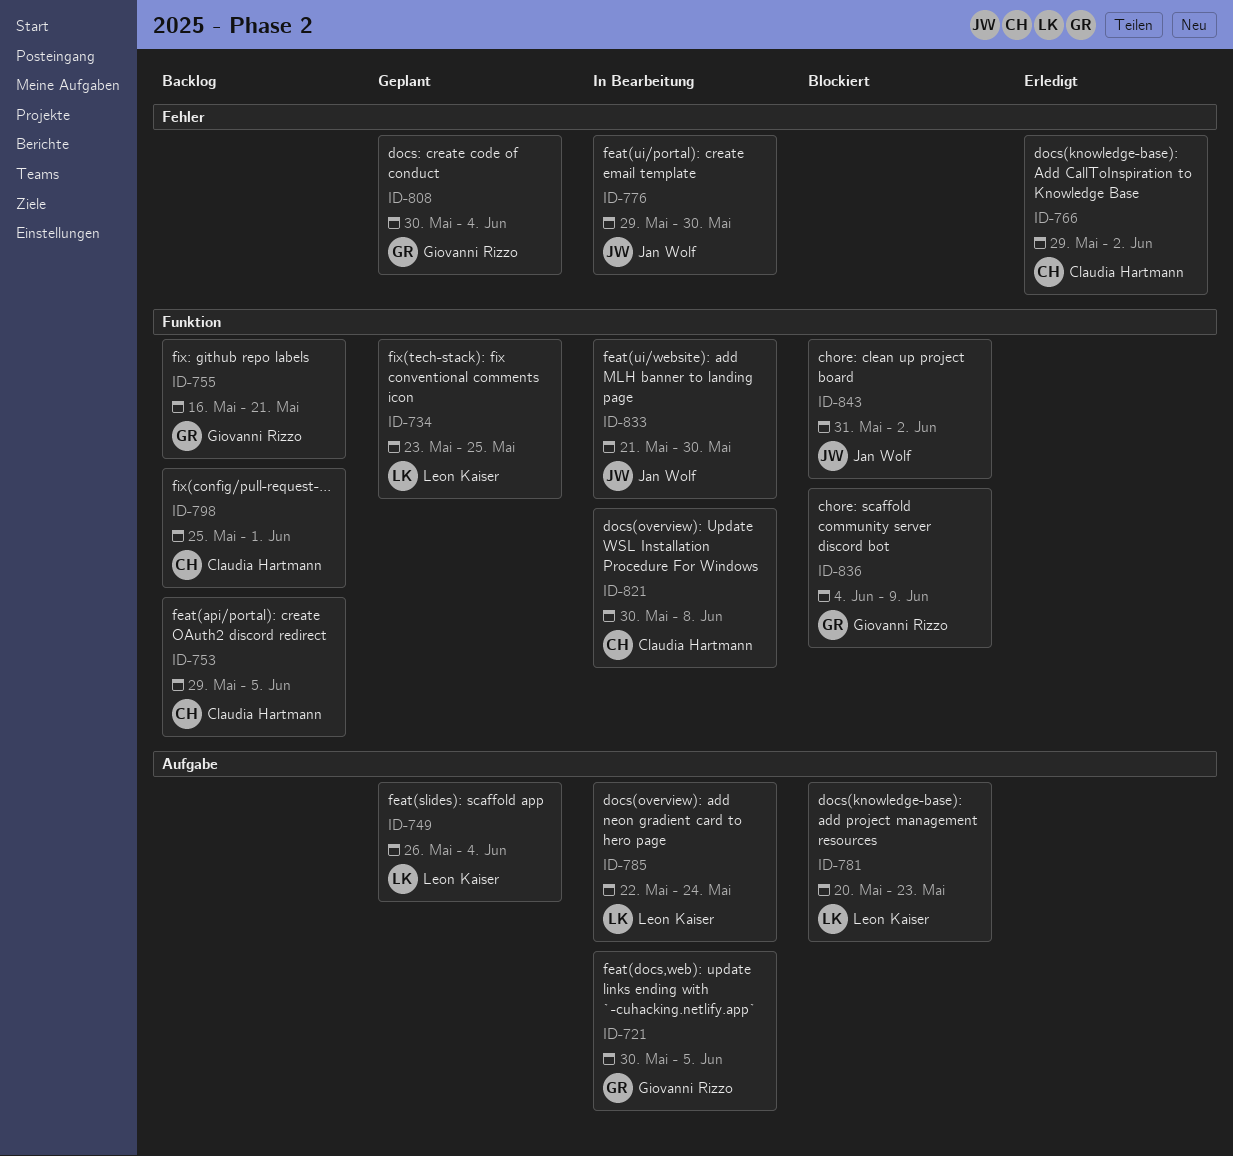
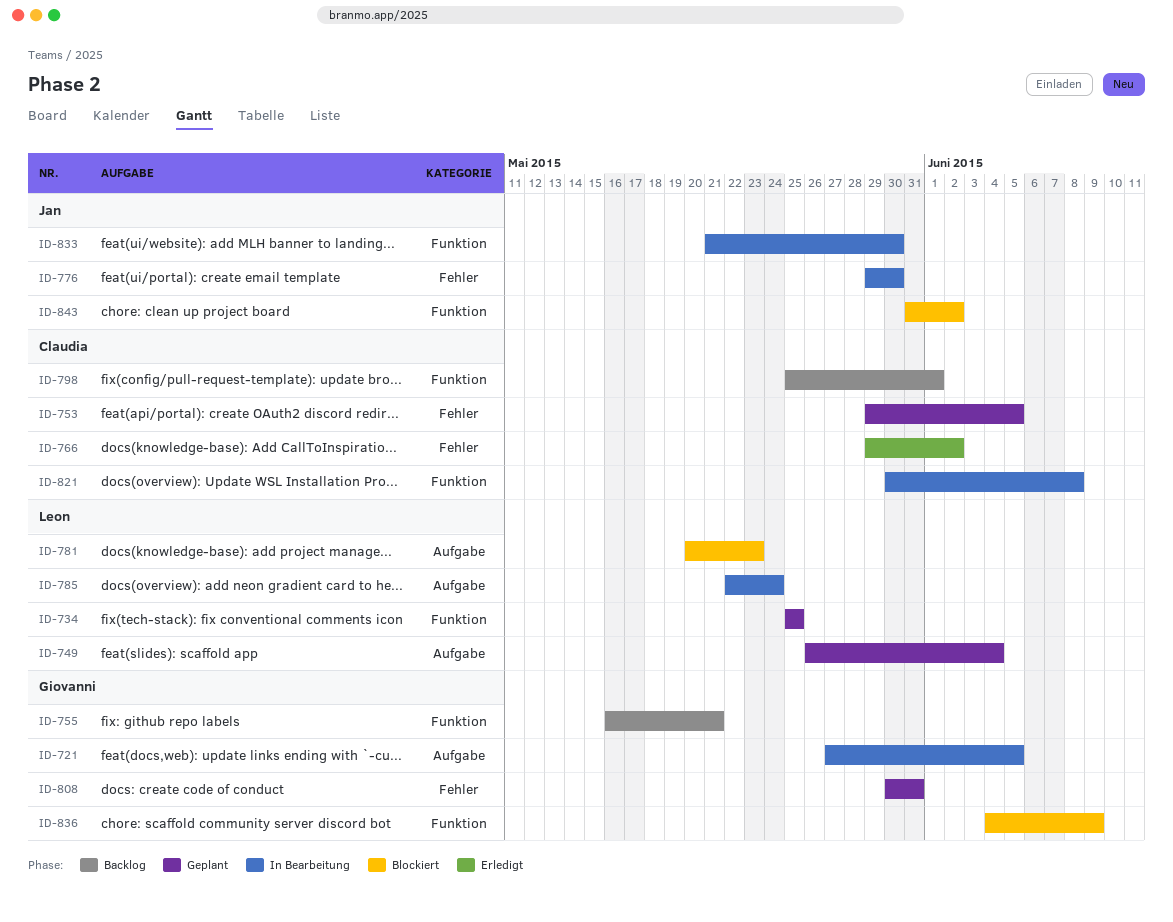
ID-721, start: May 30 -> May 27
ID-734, start: May 23 -> May 25
ID-753, status: Backlog -> Geplant
ID-753, label: Funktion -> Fehler
ID-808, due: Jun 4 -> May 31

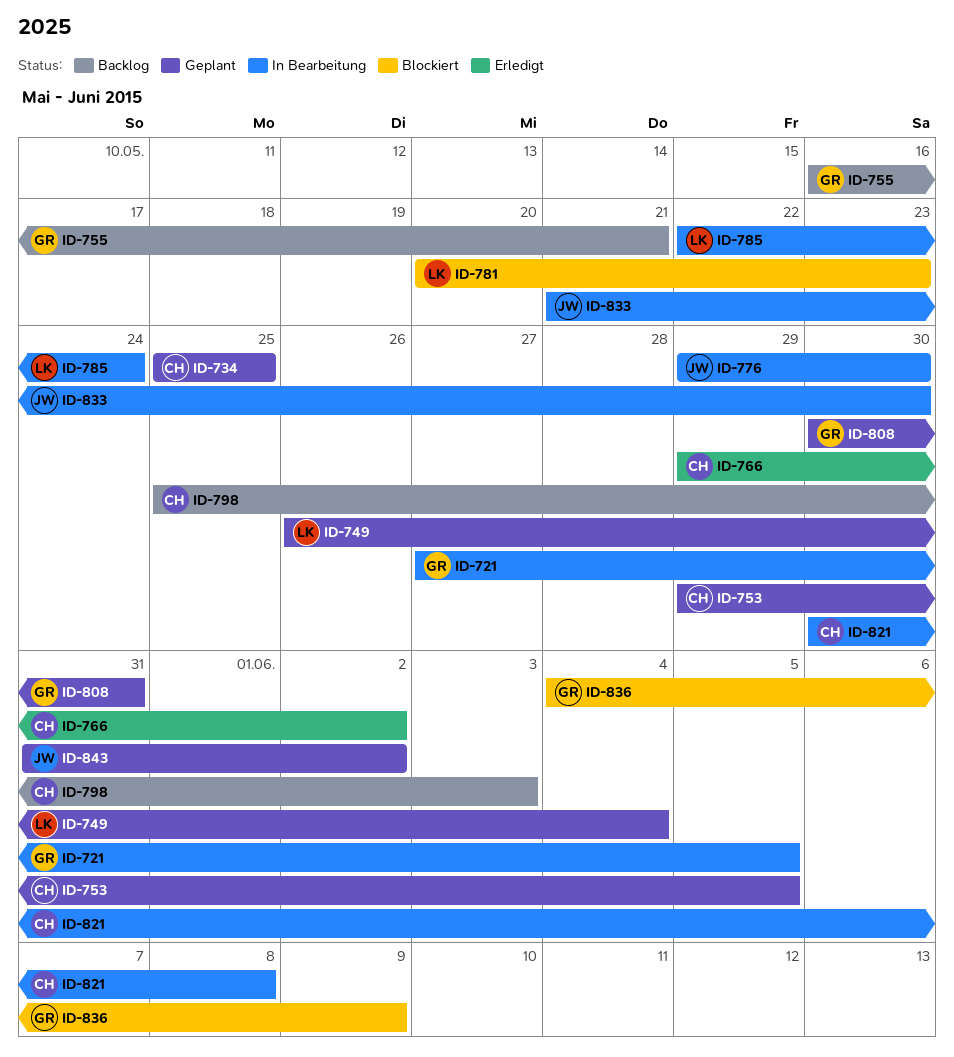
ID-734, owner: Leon -> Claudia
ID-798, due: Jun 1 -> Jun 3
ID-843, status: Blockiert -> Geplant

